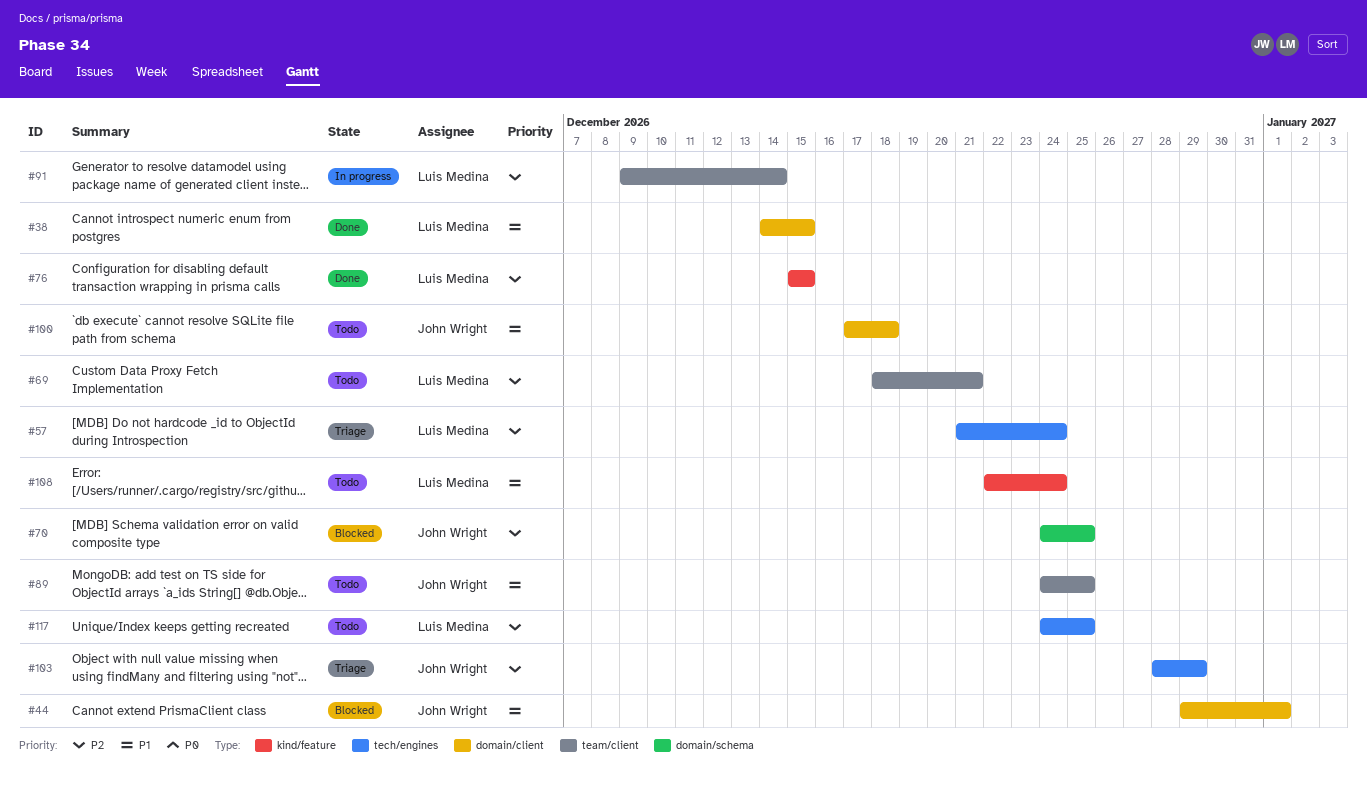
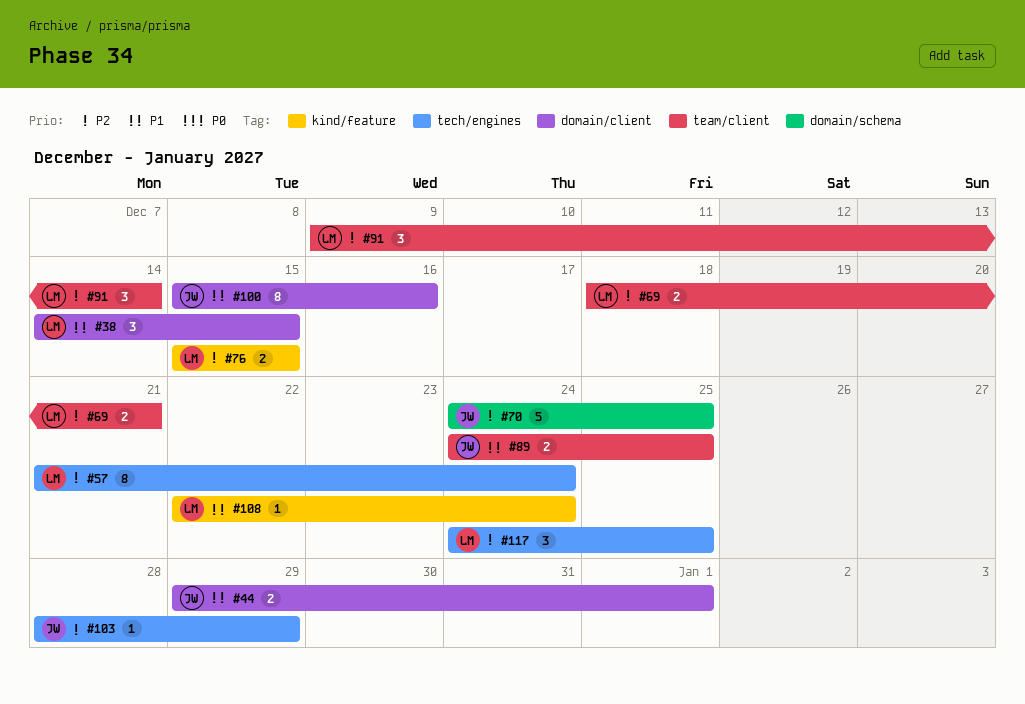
#100, start: Dec 17 -> Dec 15
#100, due: Dec 18 -> Dec 16

